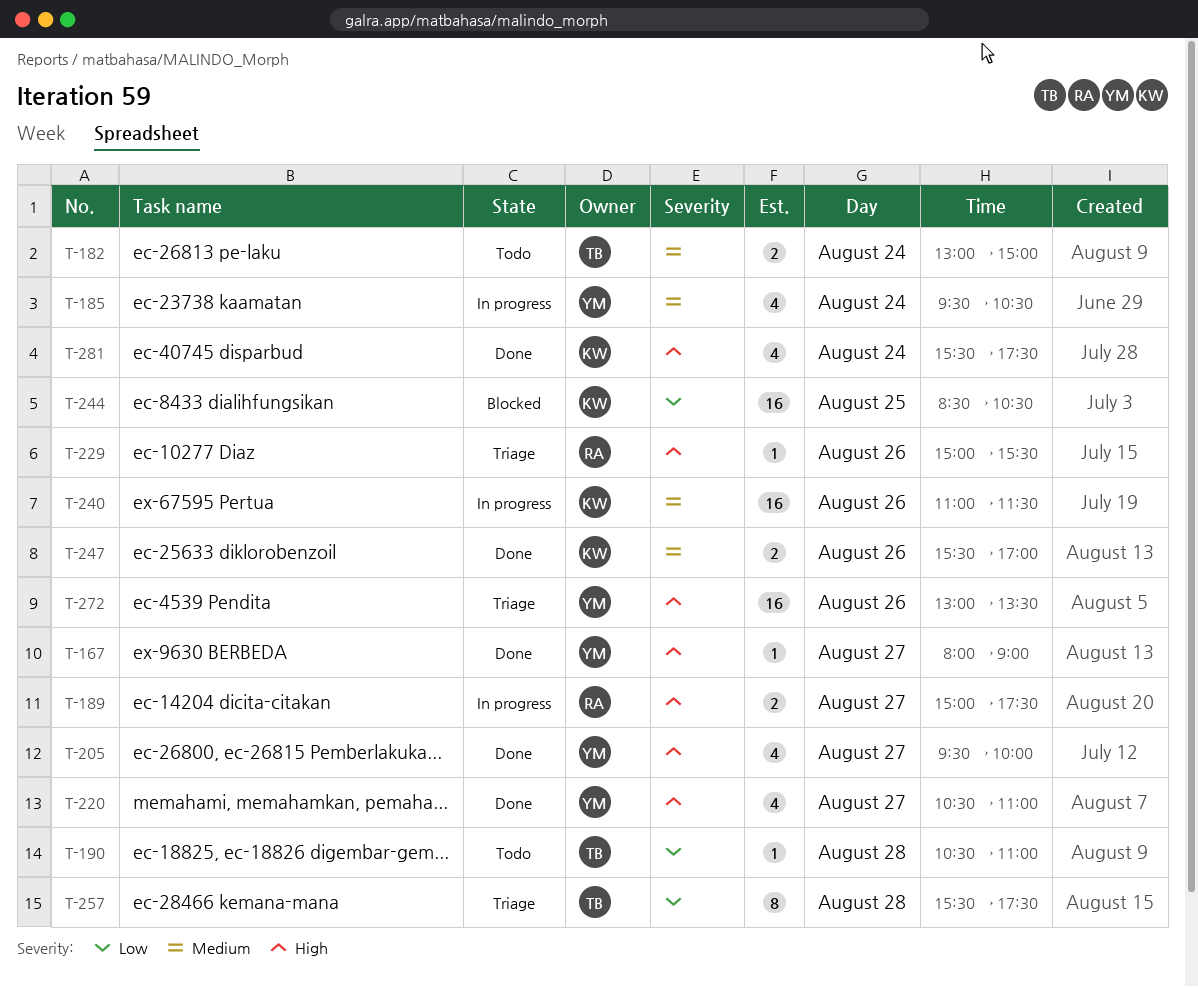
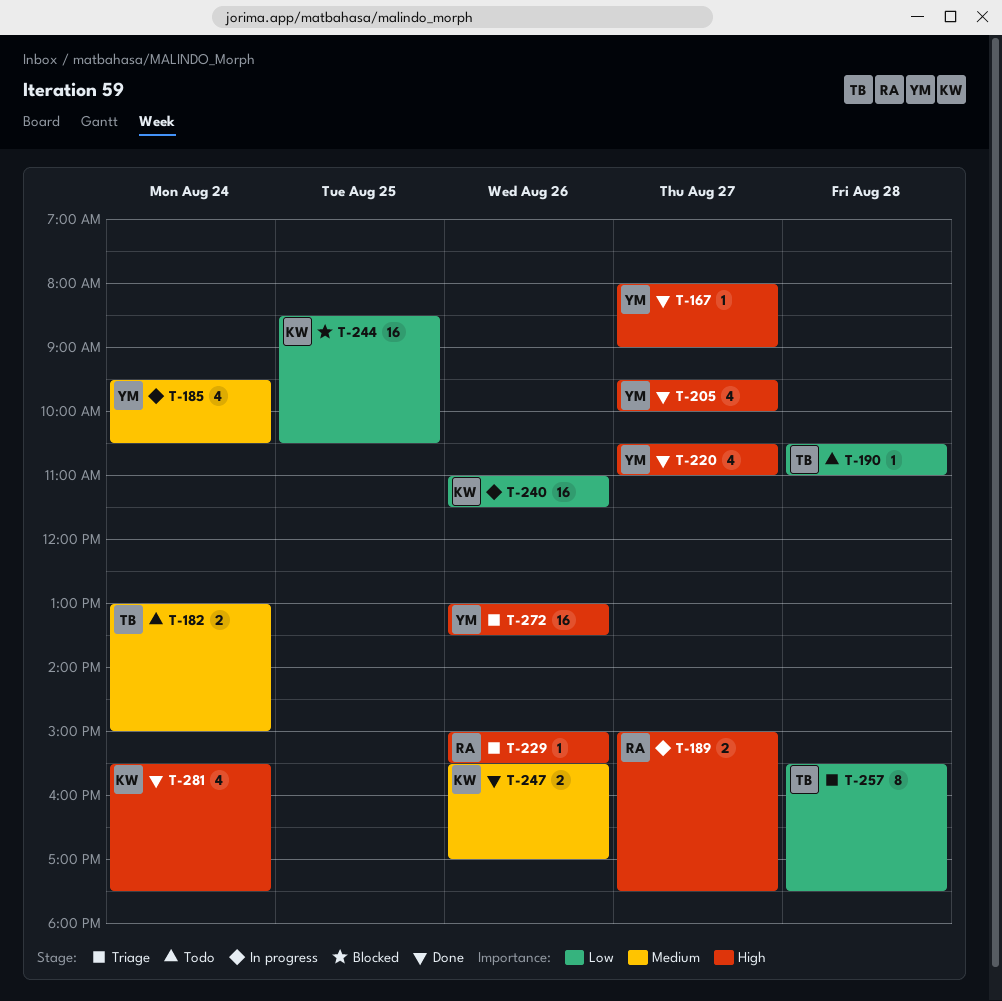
T-240, priority: Medium -> Low

